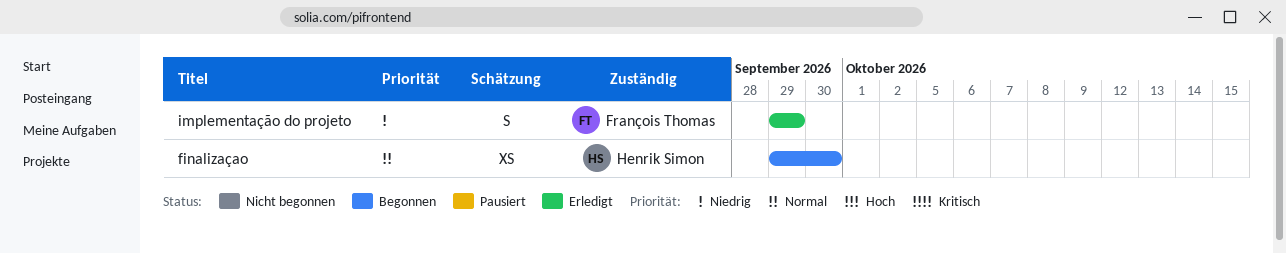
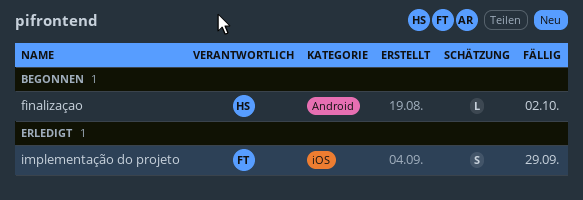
finalizaçao, estimate: XS -> L
finalizaçao, due: Sep 30 -> Oct 2

